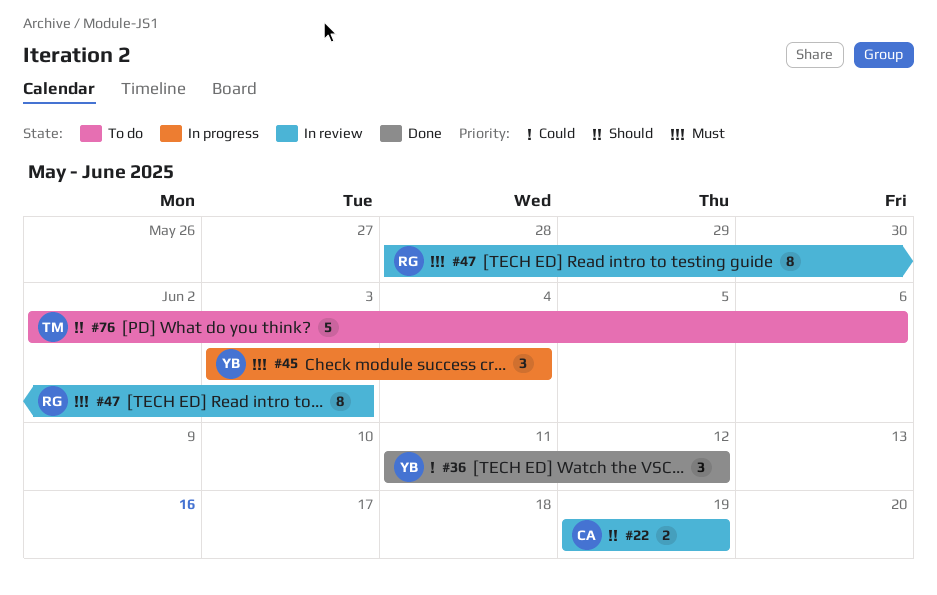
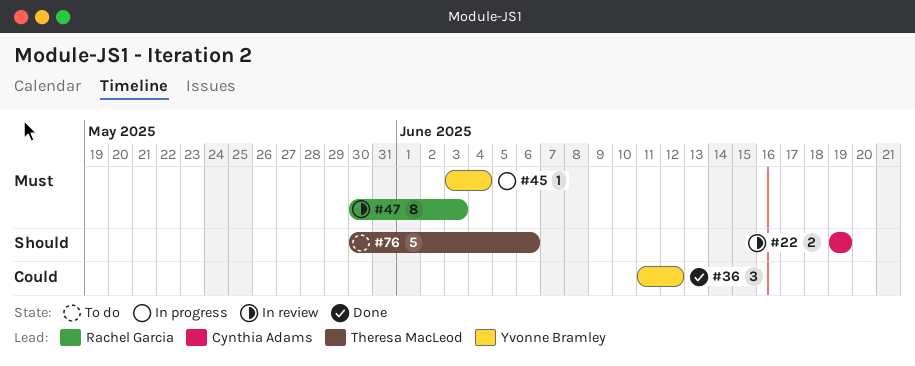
#45, estimate: 3 -> 1
#47, start: May 28 -> May 30
#76, start: Jun 2 -> May 30

